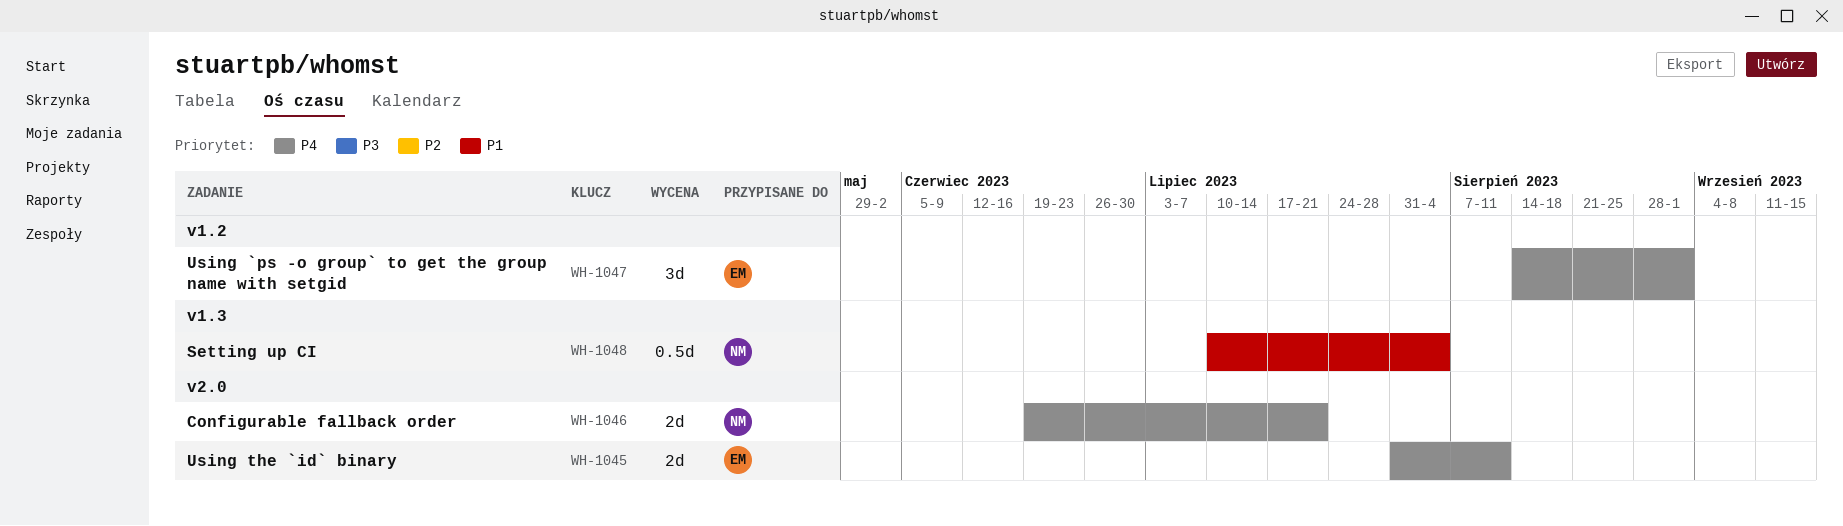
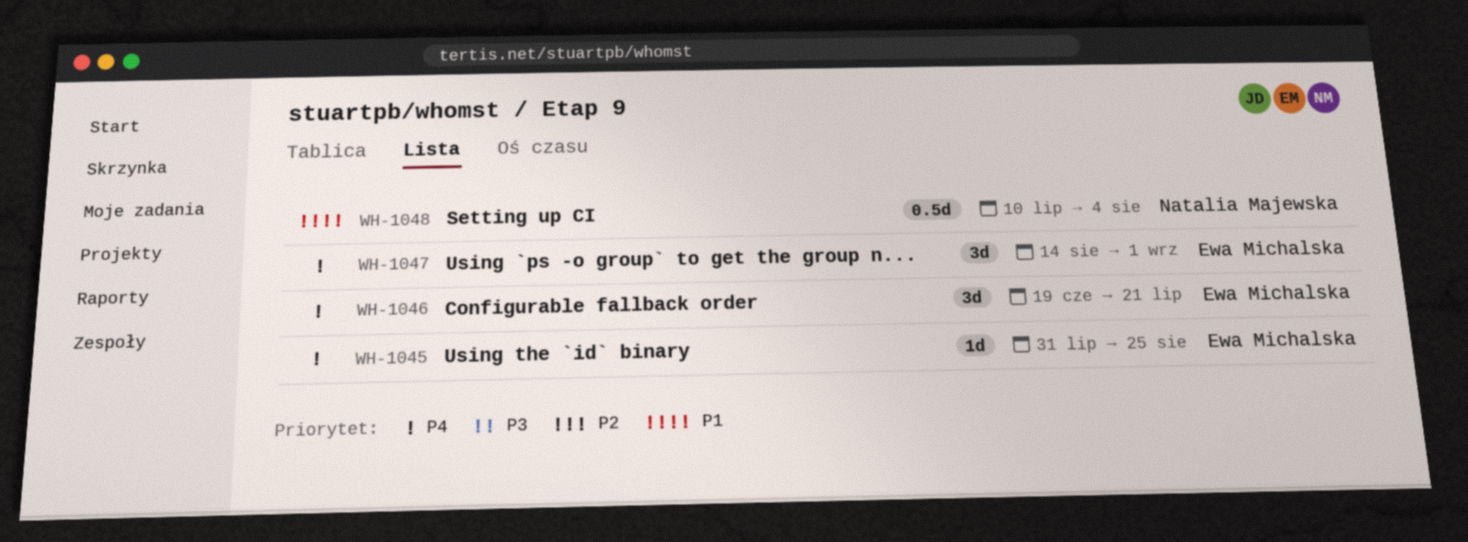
WH-1045, estimate: 2d -> 1d
WH-1045, due: Aug 11 -> Aug 25
WH-1046, owner: Natalia Majewska -> Ewa Michalska
WH-1046, estimate: 2d -> 3d

